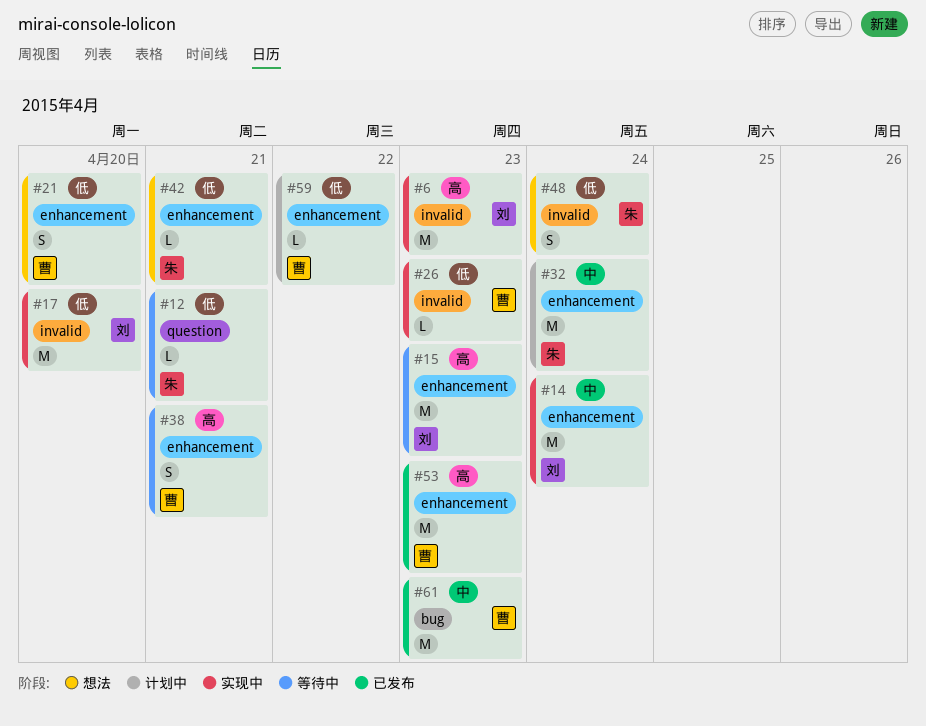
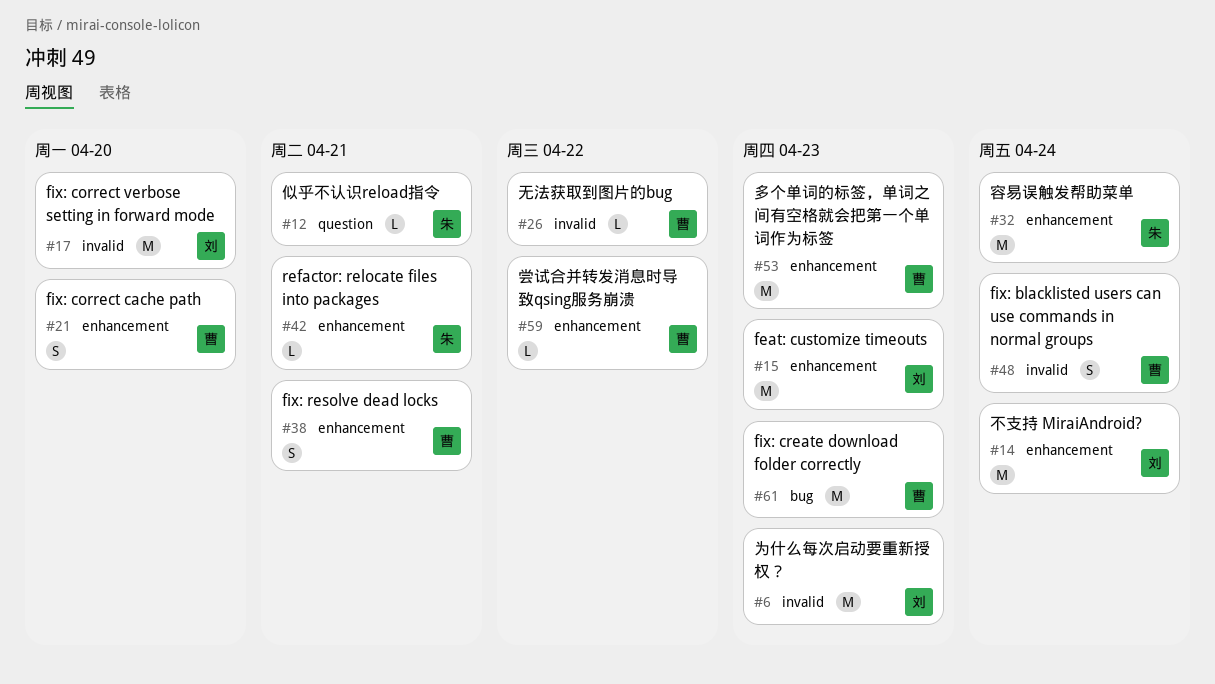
#26, due: Apr 23 -> Apr 22
#48, owner: 朱 -> 曹

